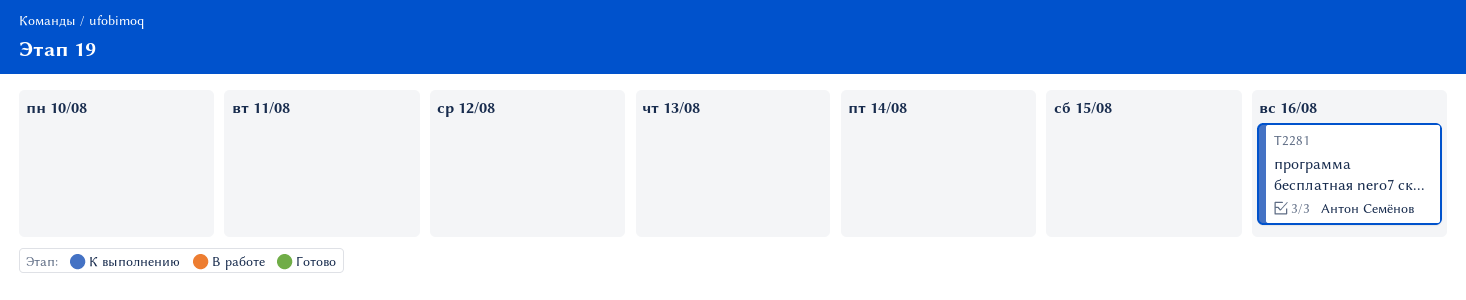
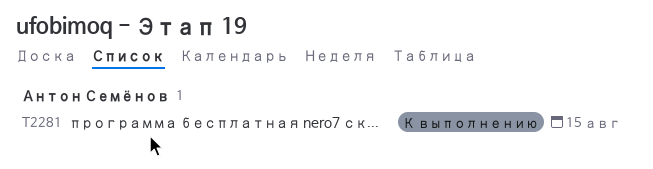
T2281, due: Aug 16 -> Aug 15

